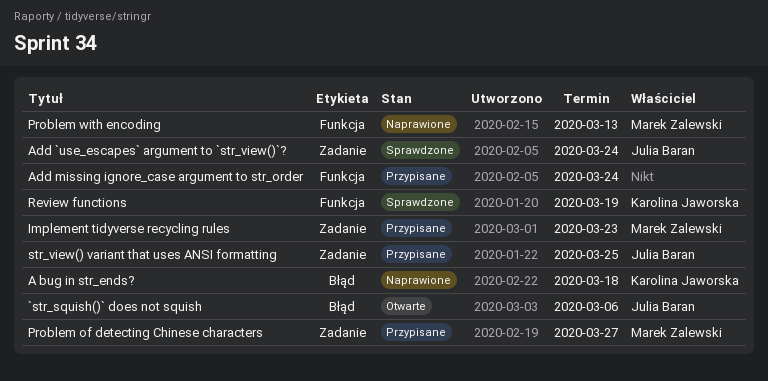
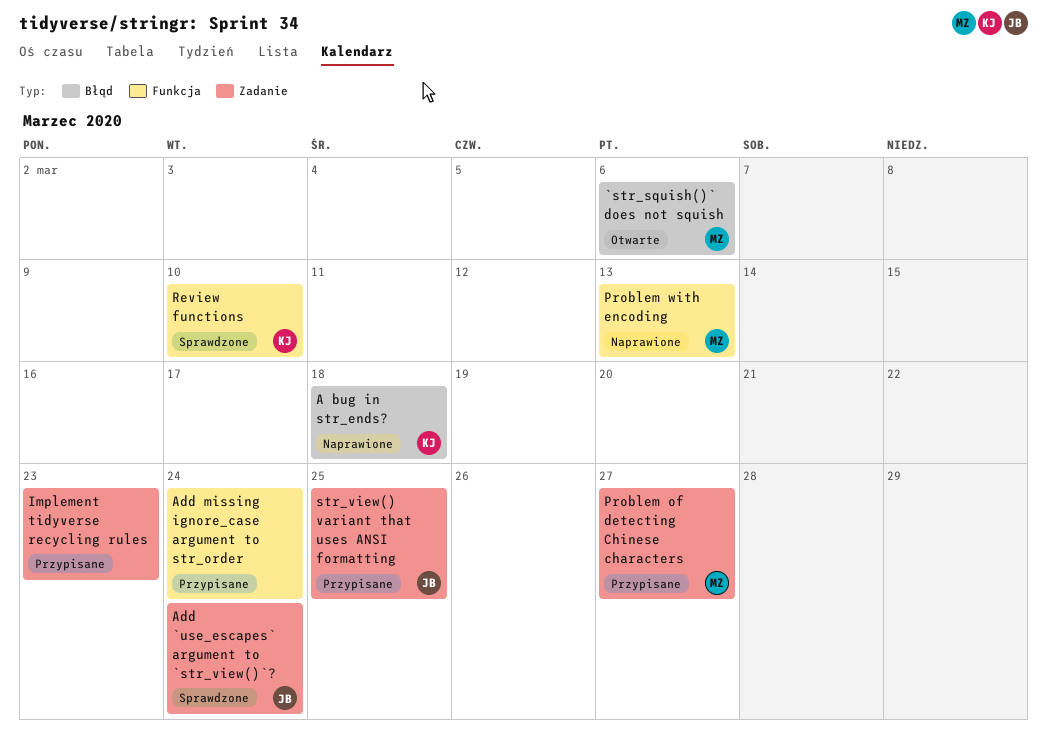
`str_squish()` does not squish, owner: Julia Baran -> Marek Zalewski
Implement tidyverse recycling rules, owner: Marek Zalewski -> none
Review functions, due: Mar 19 -> Mar 10

